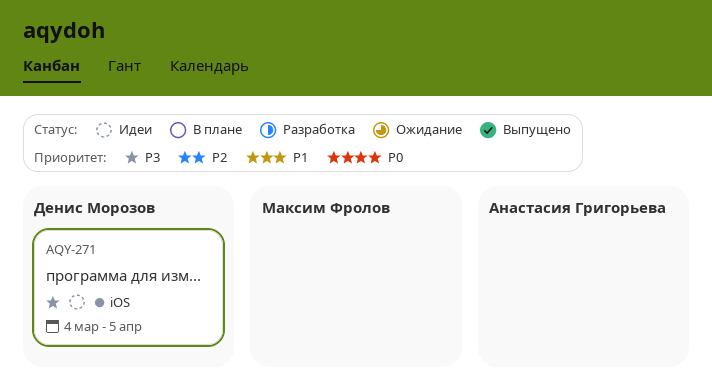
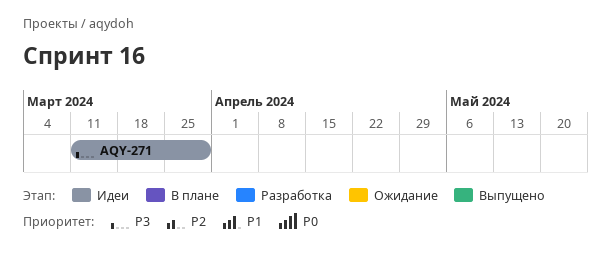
AQY-271, start: Mar 4 -> Mar 11
AQY-271, due: Apr 5 -> Mar 29

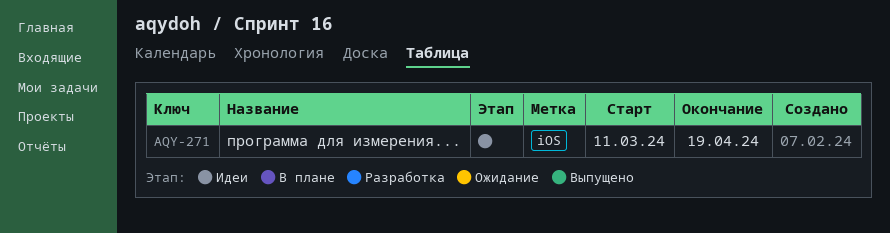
AQY-271, due: Mar 29 -> Apr 19

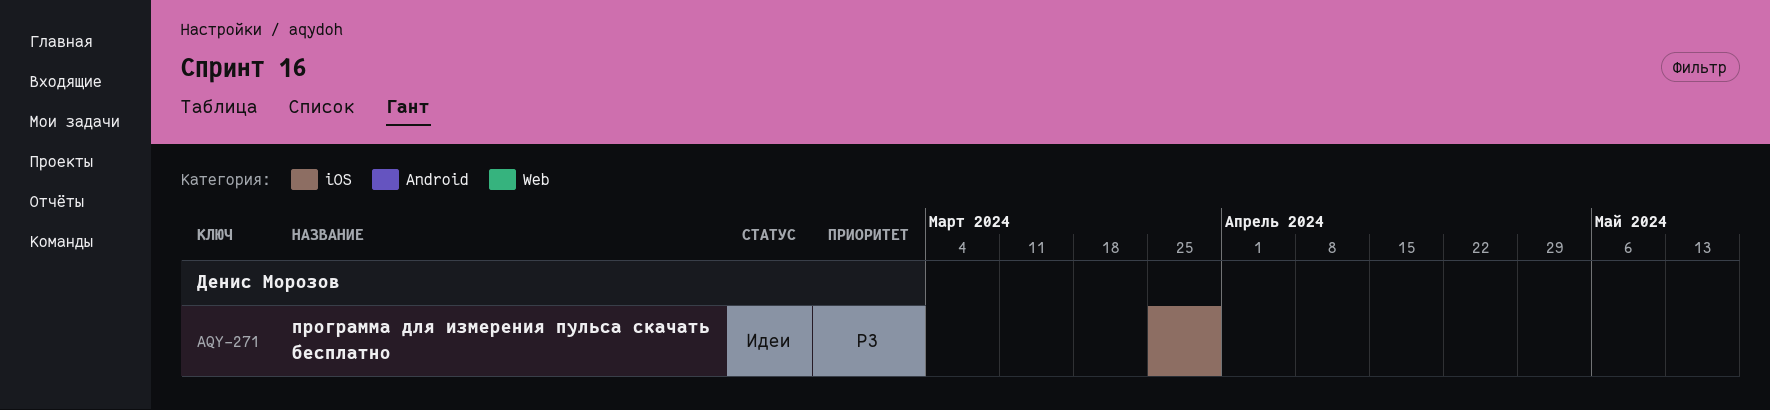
AQY-271, start: Mar 11 -> Mar 25
AQY-271, due: Apr 19 -> Mar 29

